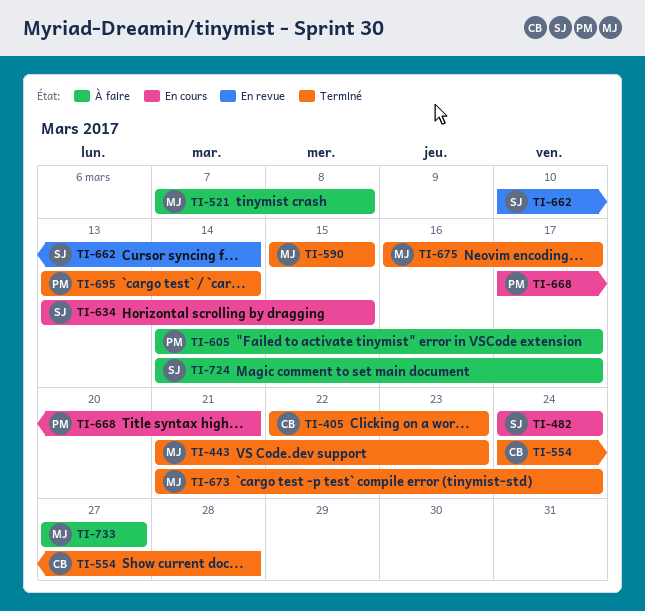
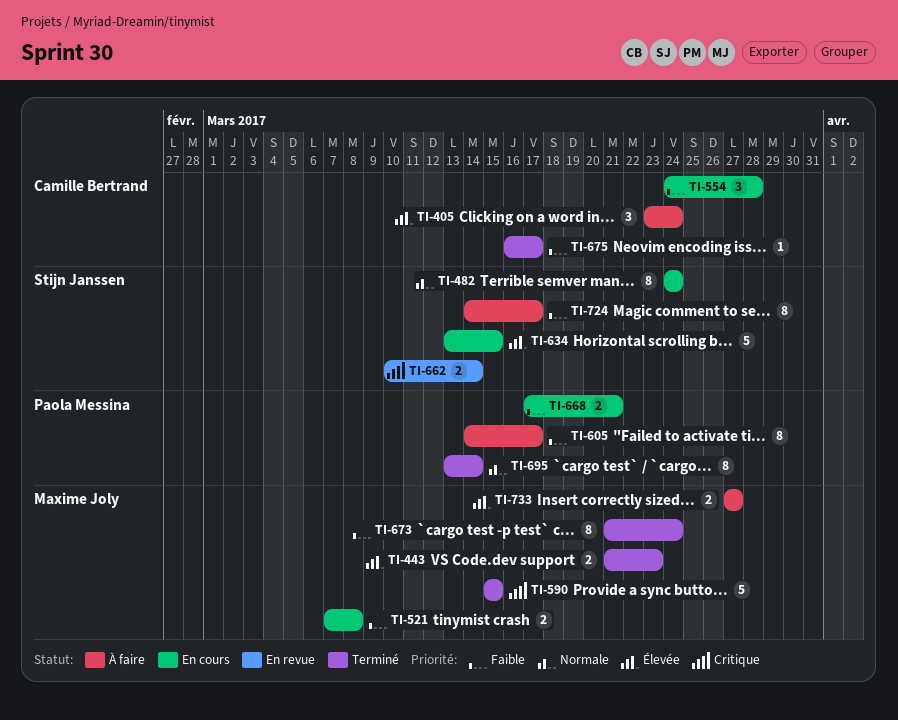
TI-405, status: Terminé -> À faire
TI-405, start: Mar 22 -> Mar 23
TI-405, due: Mar 23 -> Mar 24
TI-521, status: À faire -> En cours
TI-554, status: Terminé -> En cours
TI-675, owner: Maxime Joly -> Camille Bertrand

